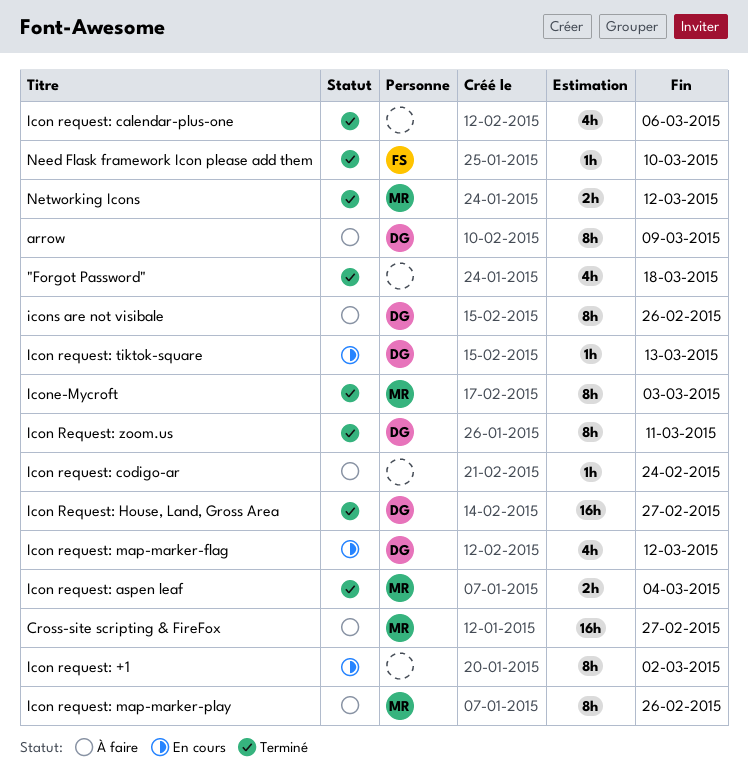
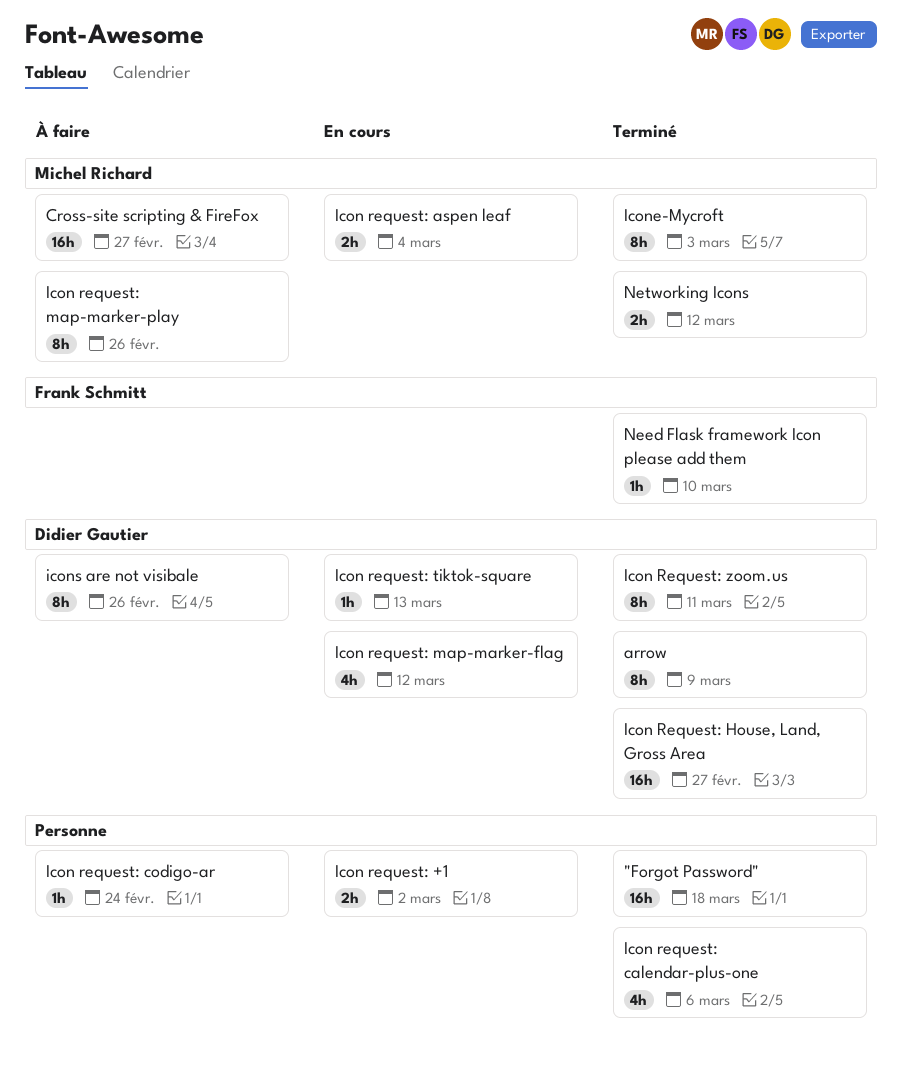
"Forgot Password", estimate: 4h -> 16h
arrow, status: À faire -> Terminé
Icon request: +1, estimate: 8h -> 2h
Icon request: aspen leaf, status: Terminé -> En cours

